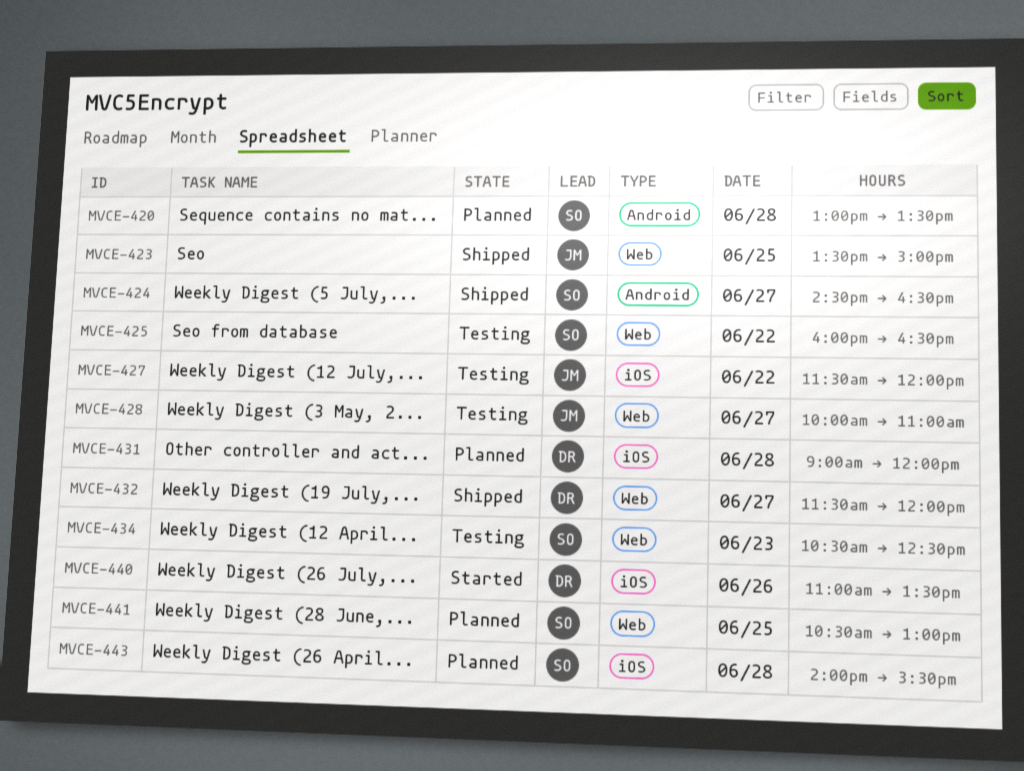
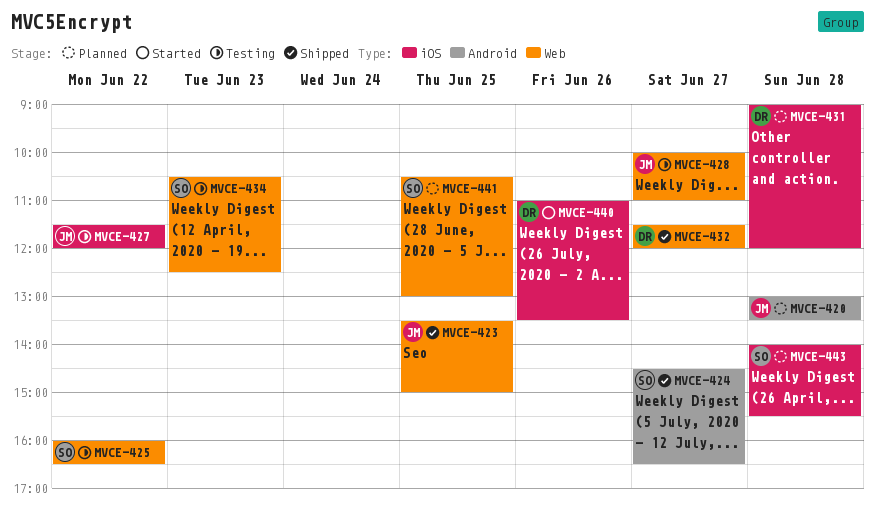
MVCE-420, owner: SO -> JM

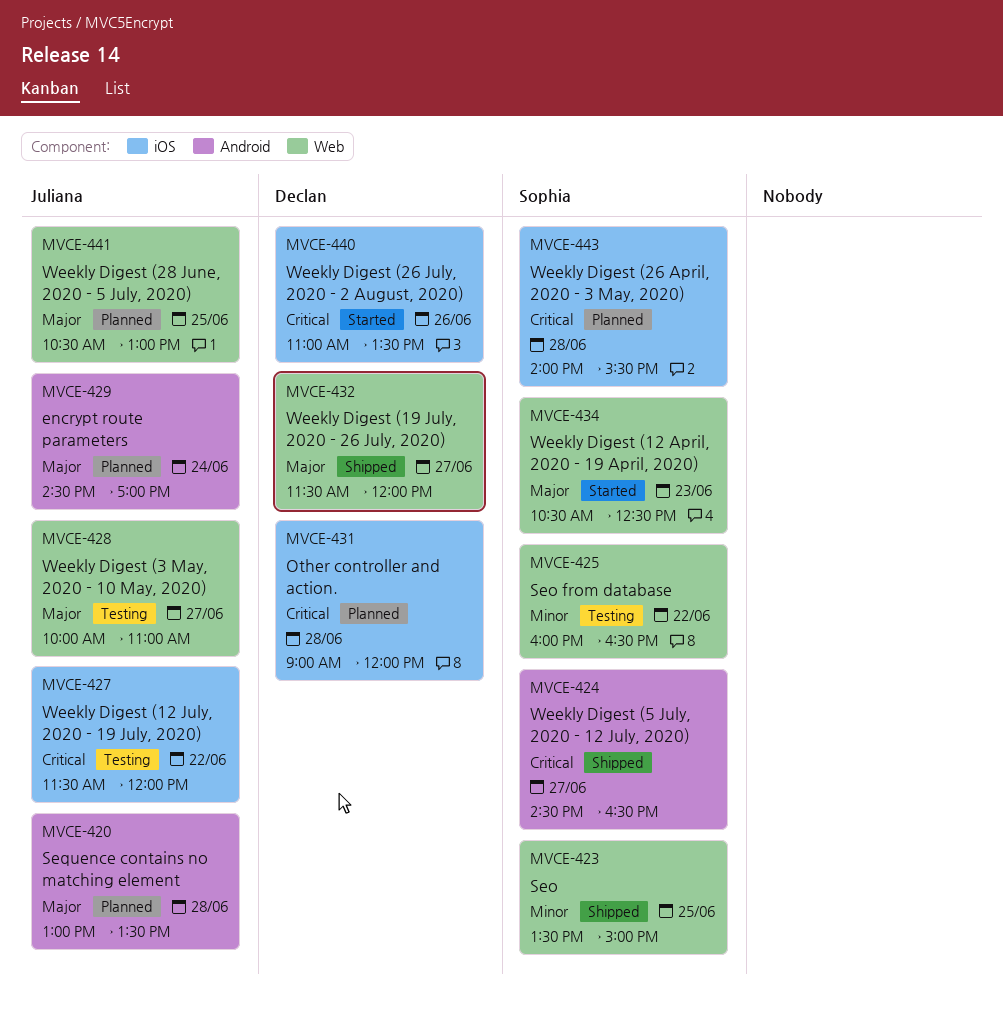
MVCE-423, owner: Juliana -> Sophia
MVCE-429: none -> present
MVCE-434, status: Testing -> Started
MVCE-441, owner: Sophia -> Juliana

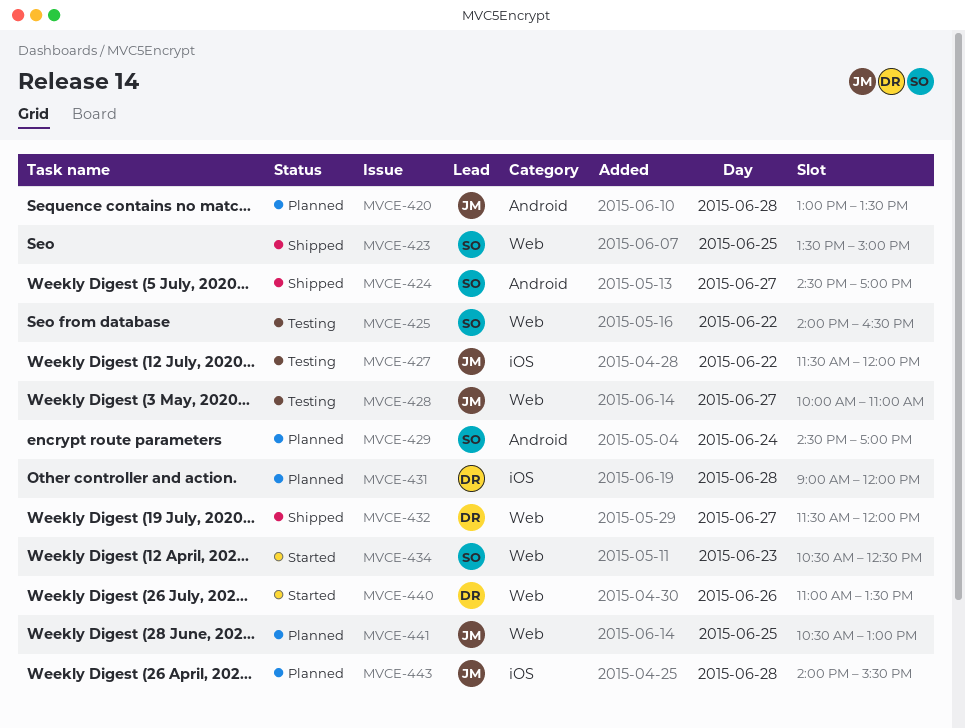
MVCE-424, ends: 16:30 -> 17:00
MVCE-425, begins: 16:00 -> 14:00
MVCE-429, owner: Juliana -> Sophia
MVCE-440, label: iOS -> Web
MVCE-443, owner: Sophia -> Juliana

